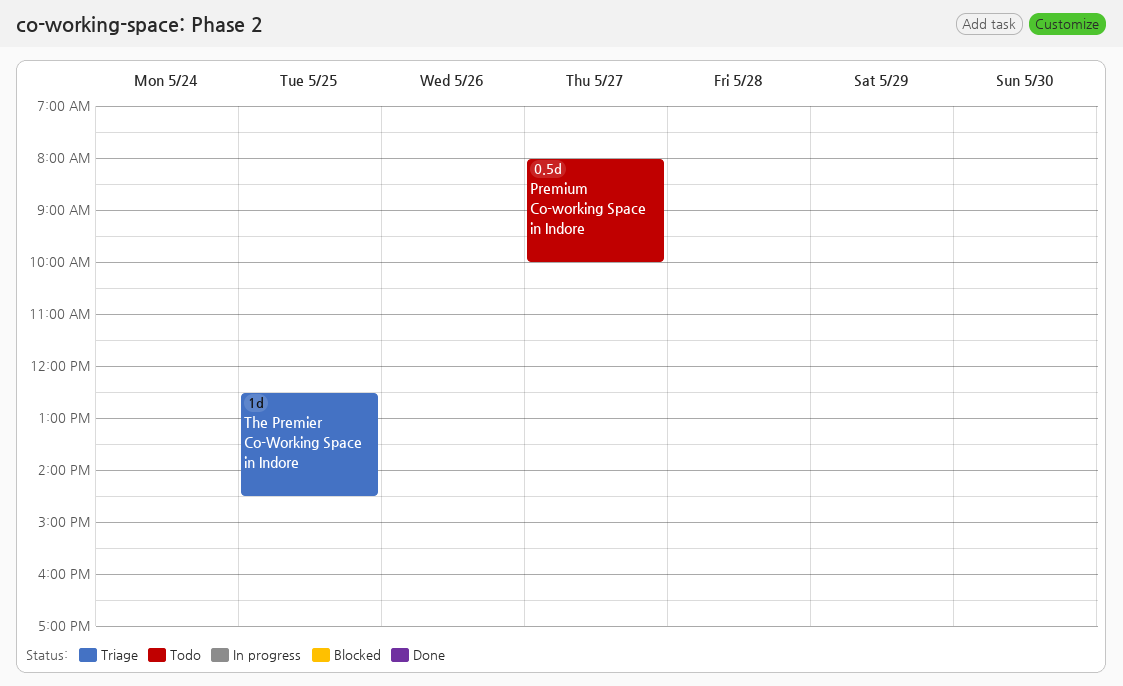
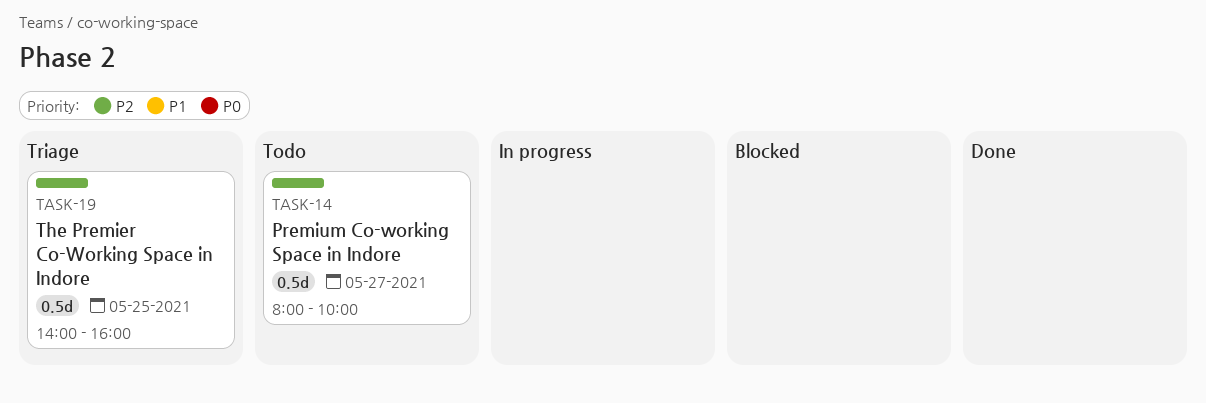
The Premier Co-Working Space in Indore, estimate: 1d -> 0.5d
The Premier Co-Working Space in Indore, begins: 12:30 -> 14:00
The Premier Co-Working Space in Indore, ends: 14:30 -> 16:00

